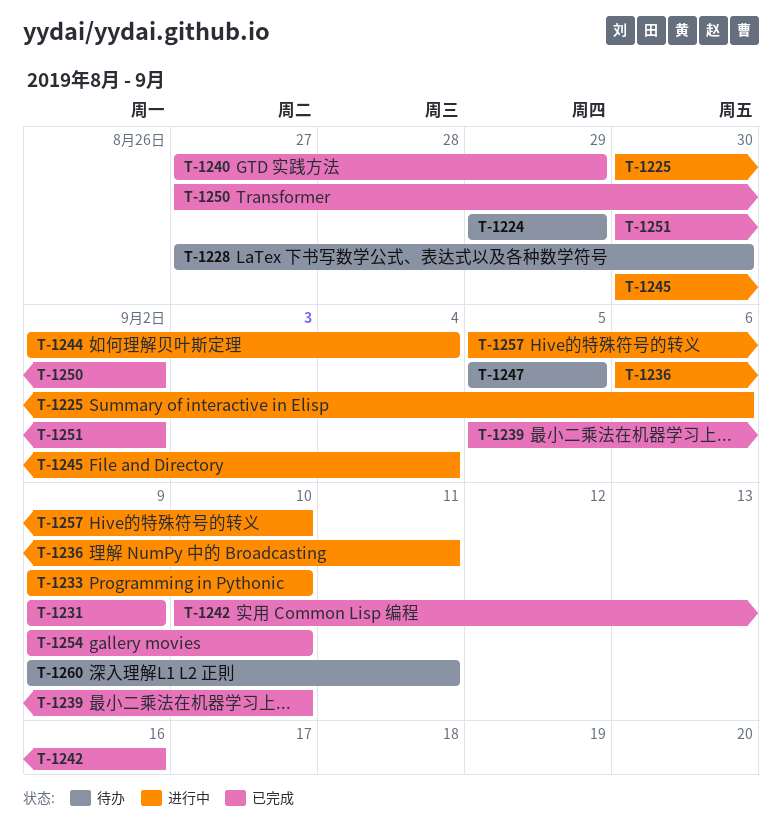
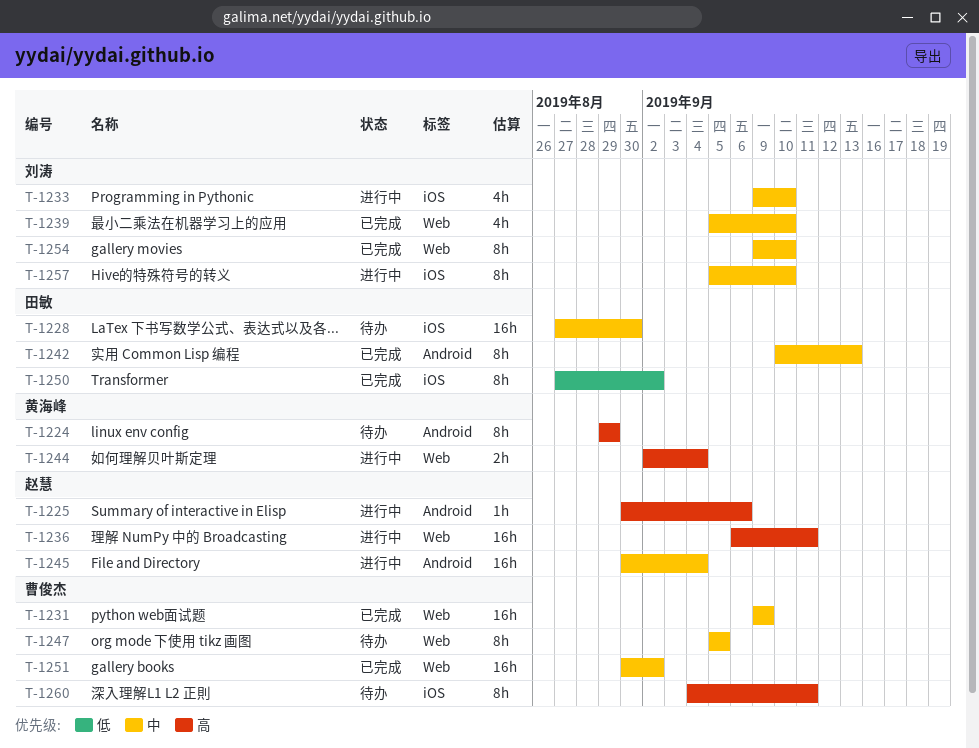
T-1240: present -> none
T-1242, due: Sep 16 -> Sep 13
T-1260, start: Sep 9 -> Sep 4

